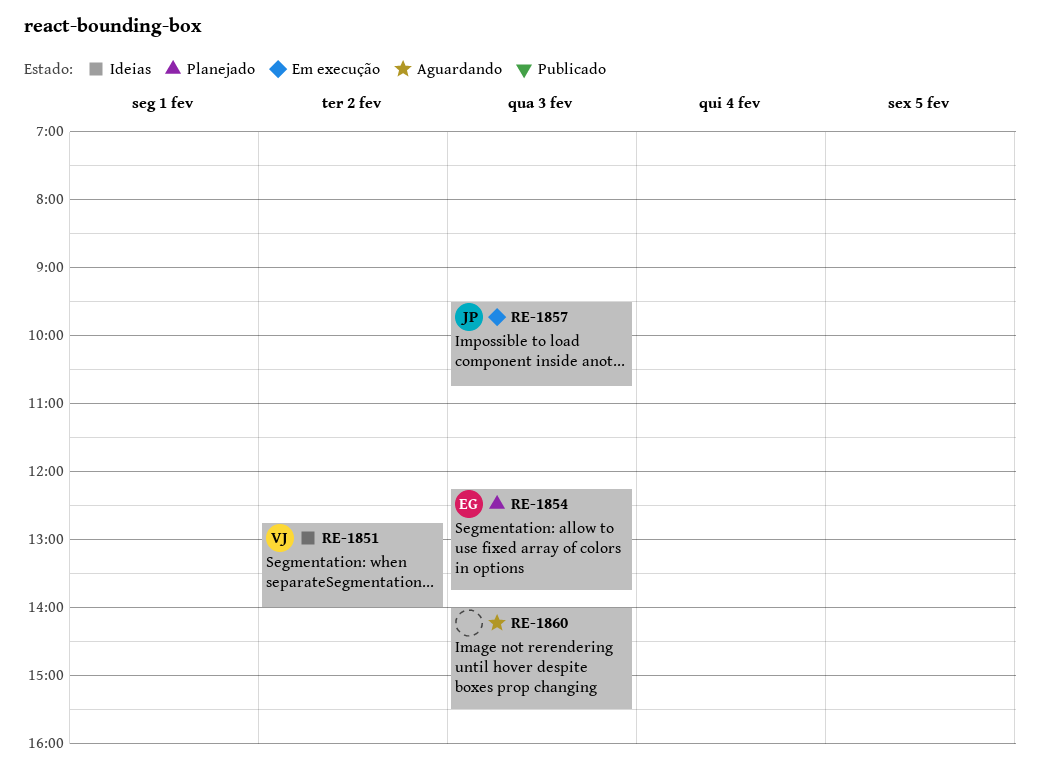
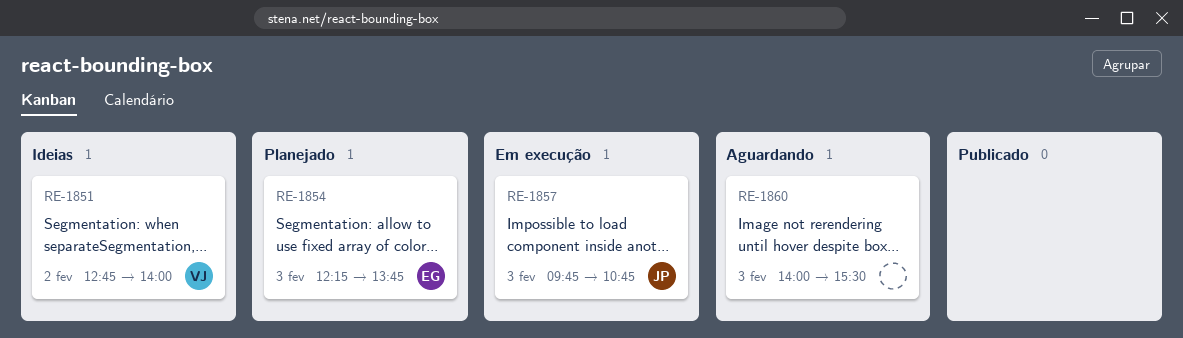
RE-1857, begins: 09:30 -> 09:45

